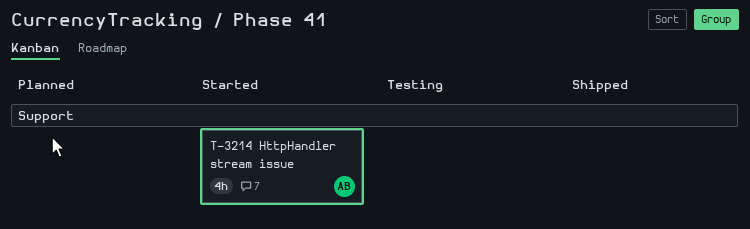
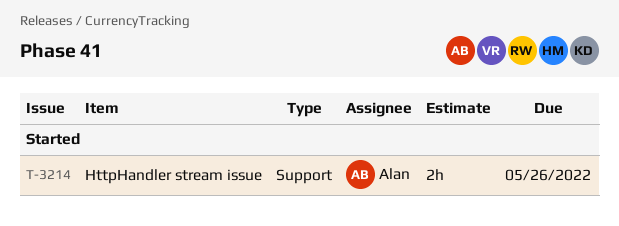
T-3214, estimate: 4h -> 2h

